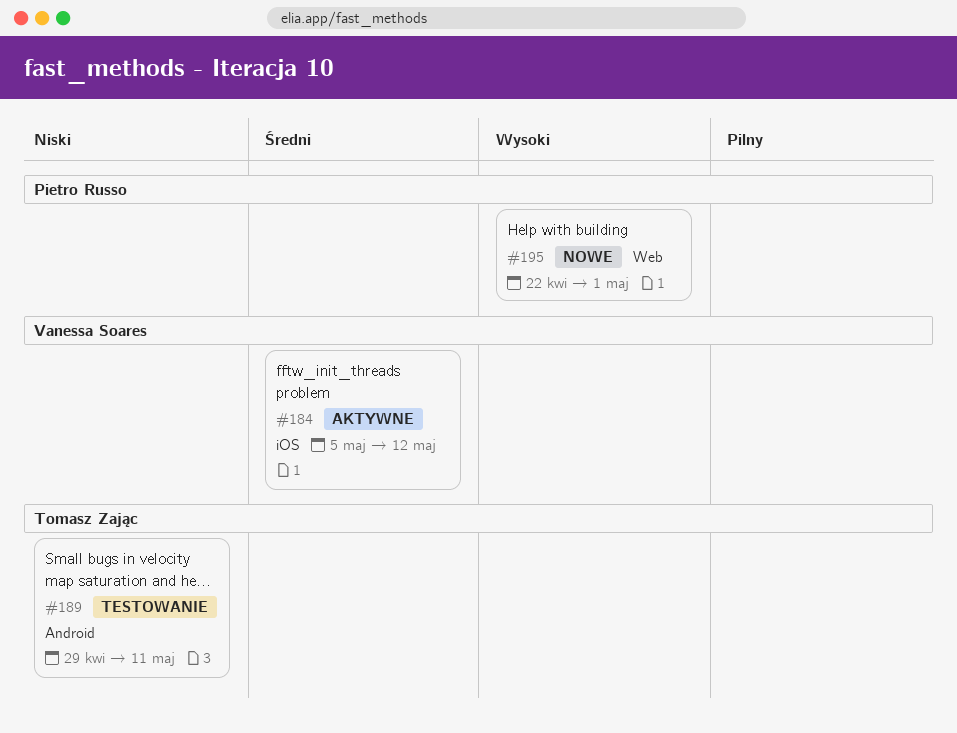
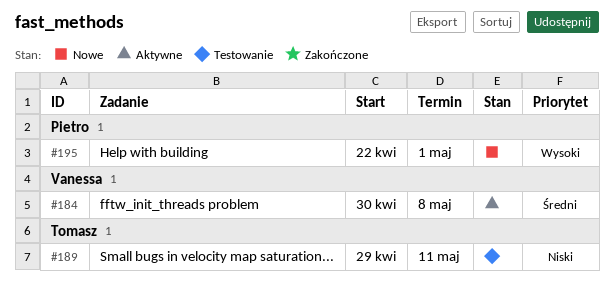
#184, start: May 5 -> Apr 30
#184, due: May 12 -> May 8

